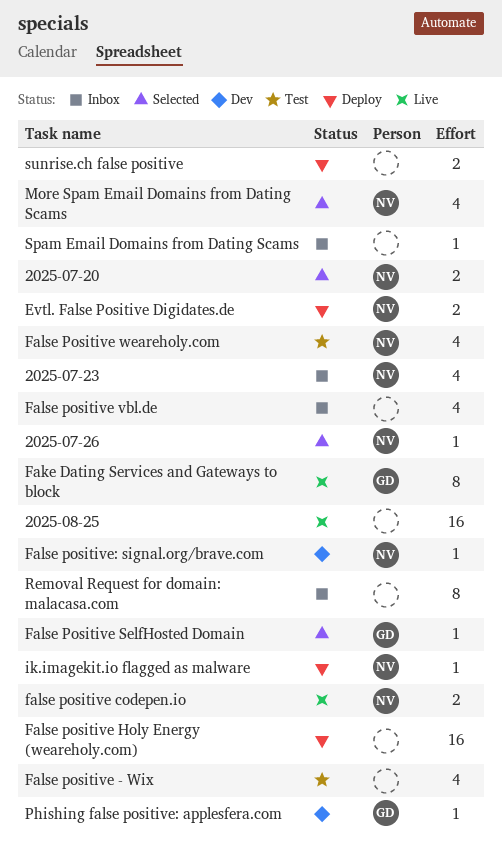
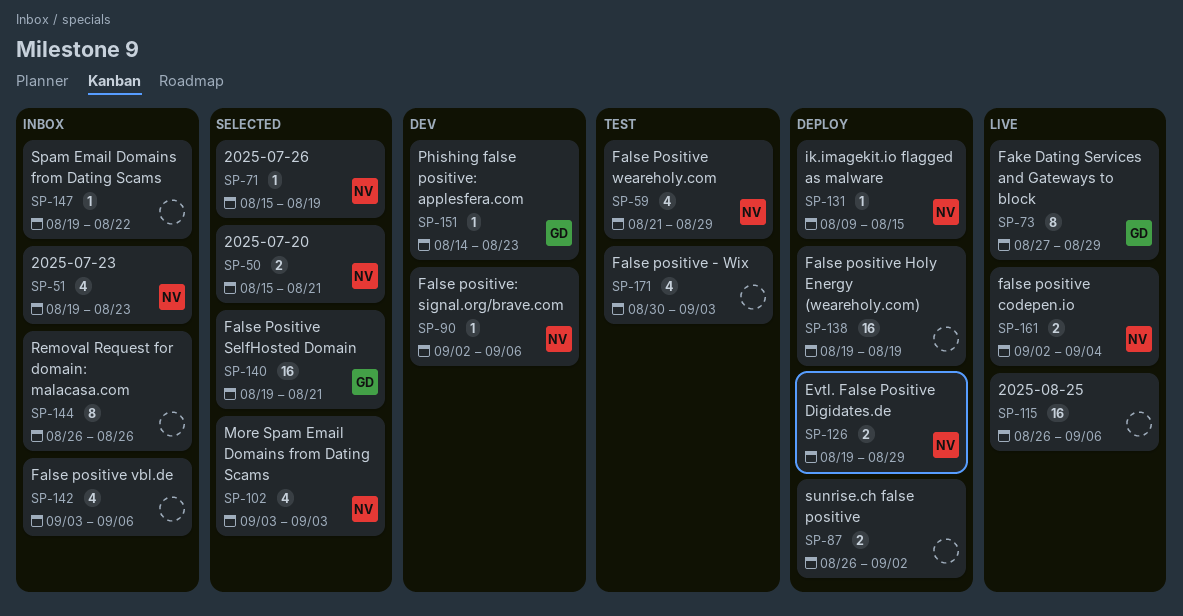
False Positive SelfHosted Domain, estimate: 1 -> 16

